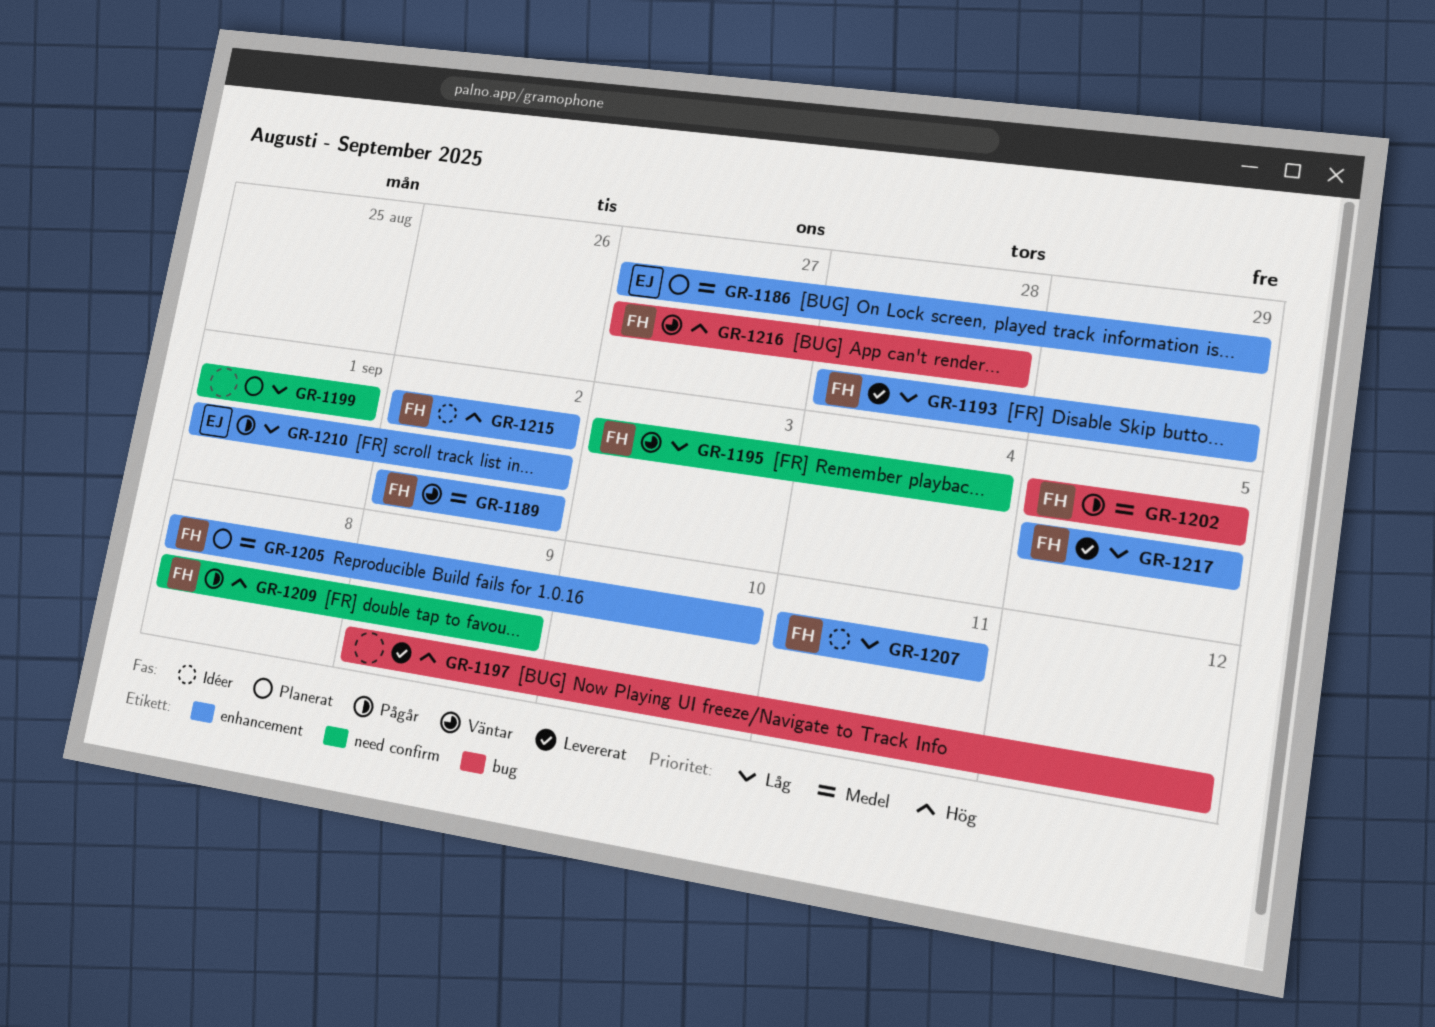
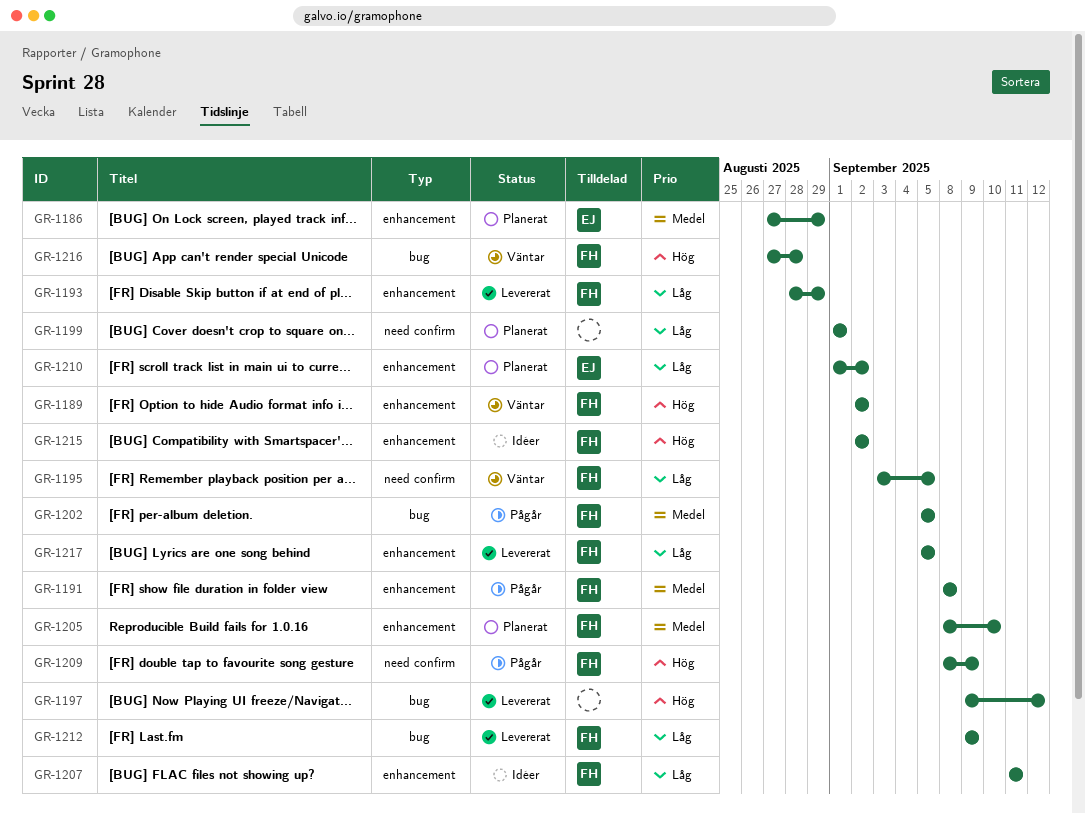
GR-1189, priority: Medel -> Hög
GR-1191: none -> present
GR-1195, due: Sep 4 -> Sep 5
GR-1210, status: Pågår -> Planerat
GR-1212: none -> present

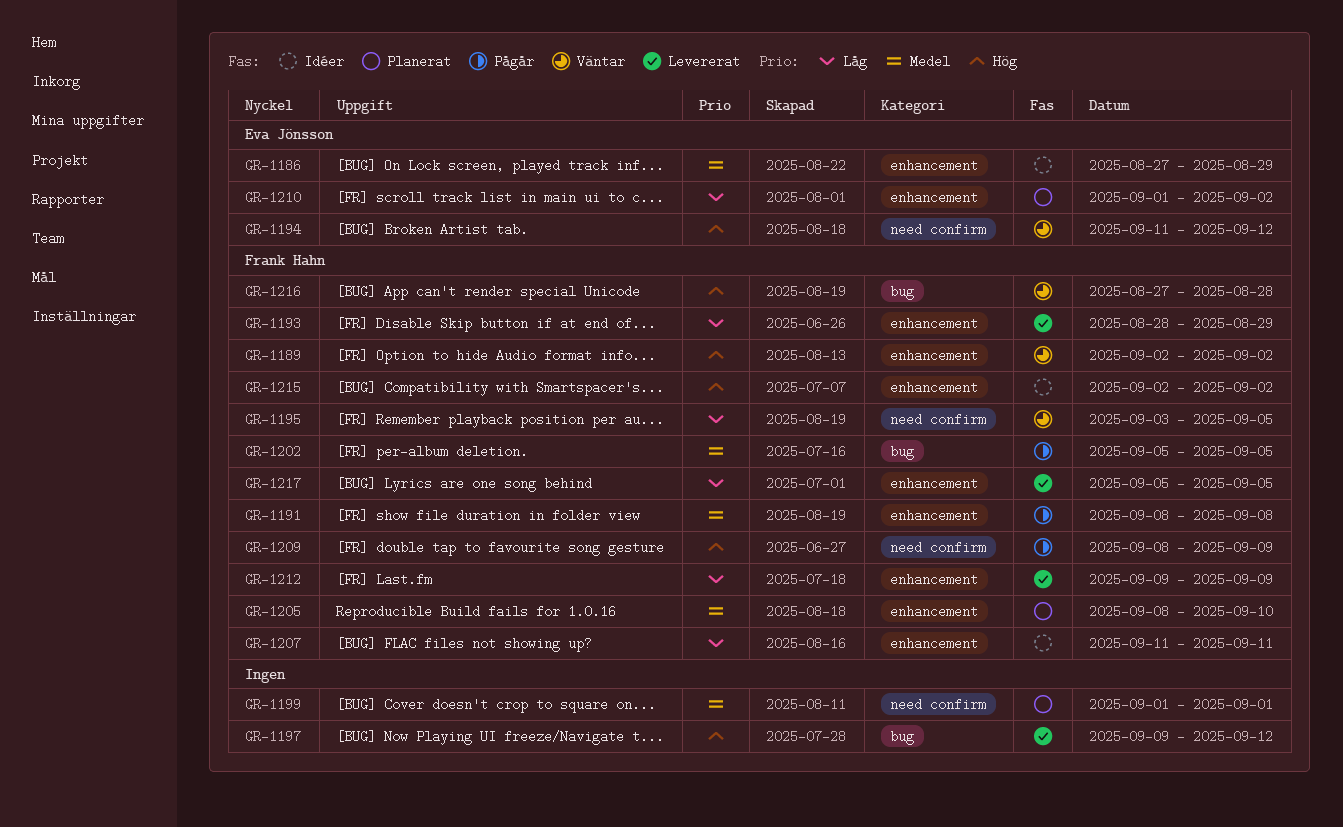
GR-1186, status: Planerat -> Idéer
GR-1194: none -> present
GR-1199, priority: Låg -> Medel
GR-1212, label: bug -> enhancement

